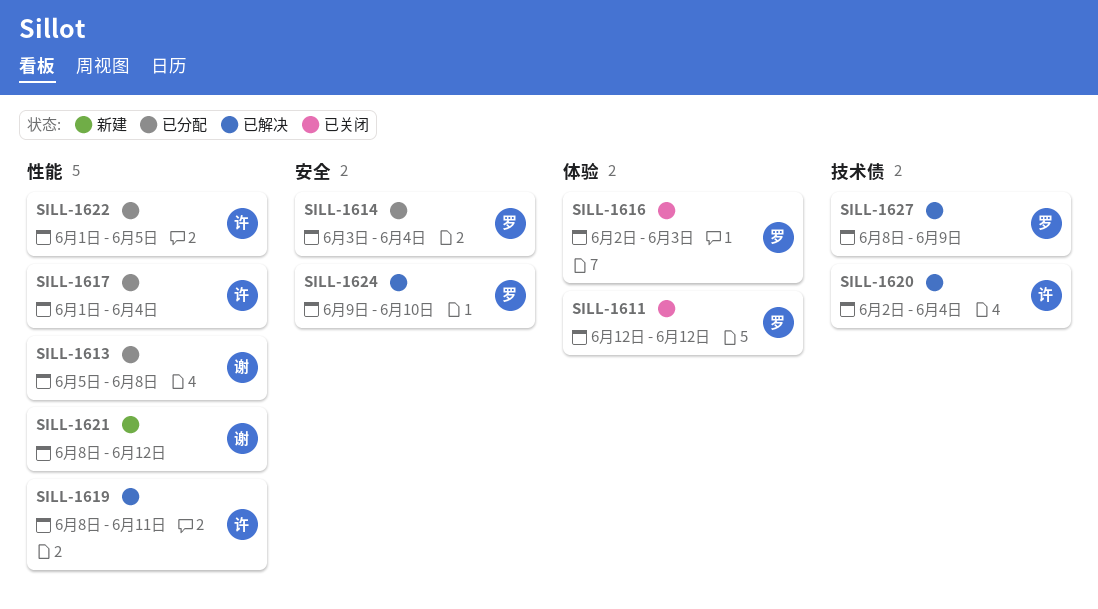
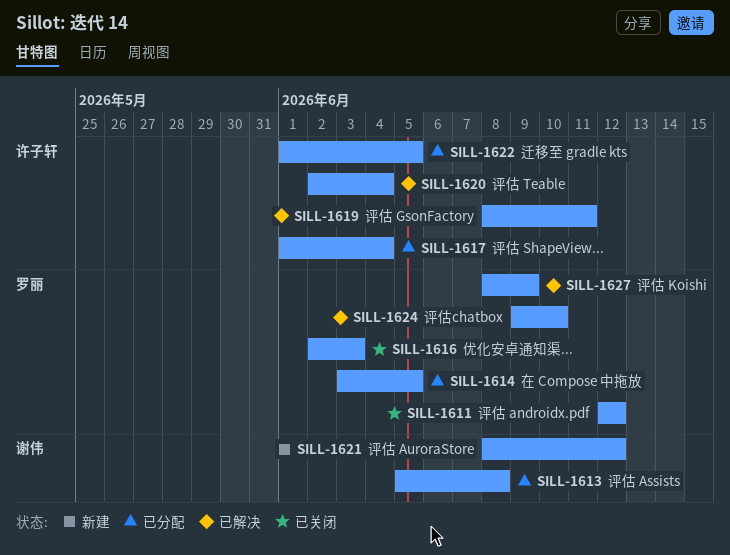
SILL-1614, due: Jun 4 -> Jun 5

